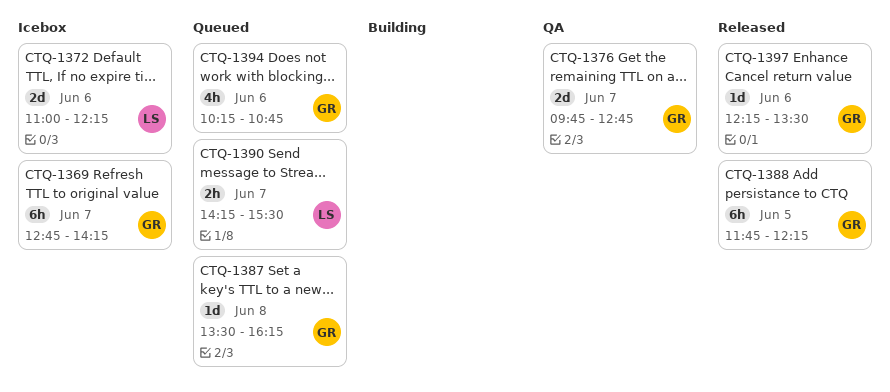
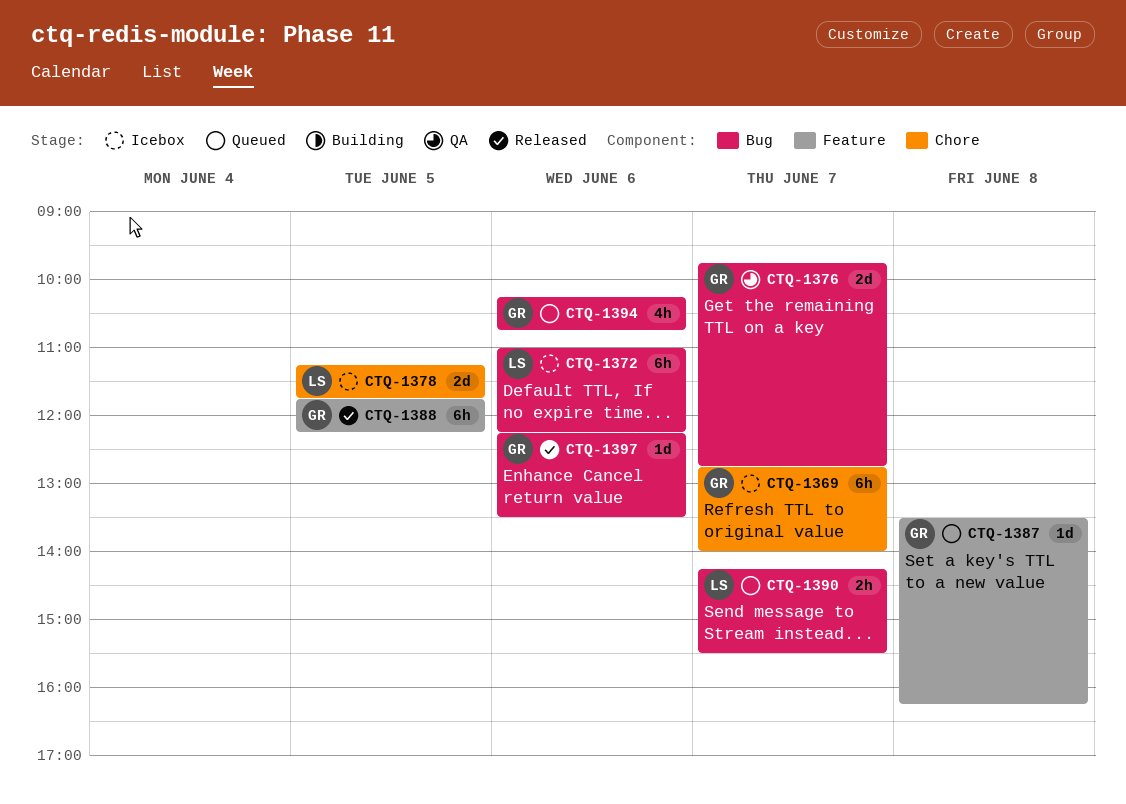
CTQ-1369, ends: 14:15 -> 14:00
CTQ-1372, estimate: 2d -> 6h
CTQ-1378: none -> present

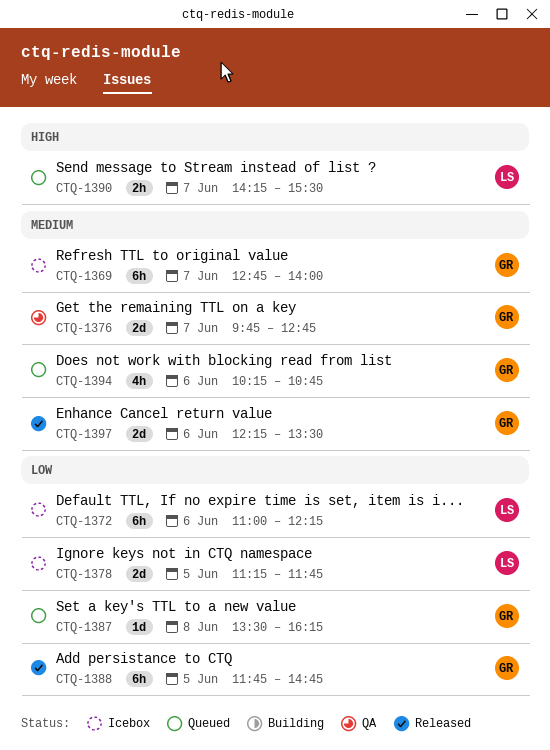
CTQ-1388, ends: 12:15 -> 14:45
CTQ-1397, estimate: 1d -> 2d

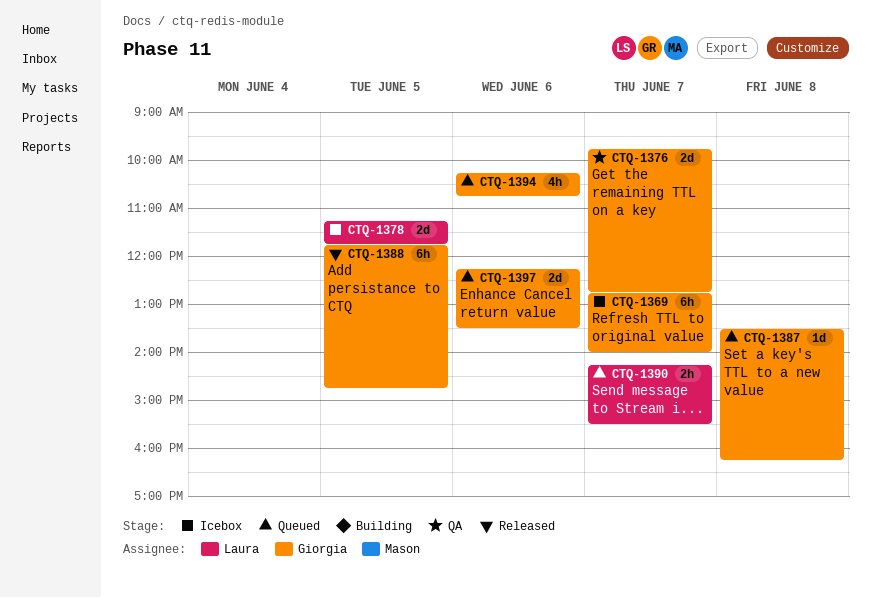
CTQ-1372: present -> none
CTQ-1397, status: Released -> Queued

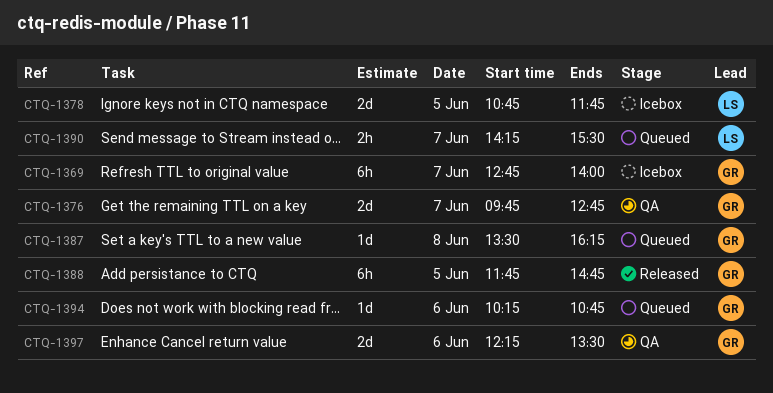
CTQ-1378, begins: 11:15 -> 10:45
CTQ-1394, estimate: 4h -> 1d
CTQ-1397, status: Queued -> QA

